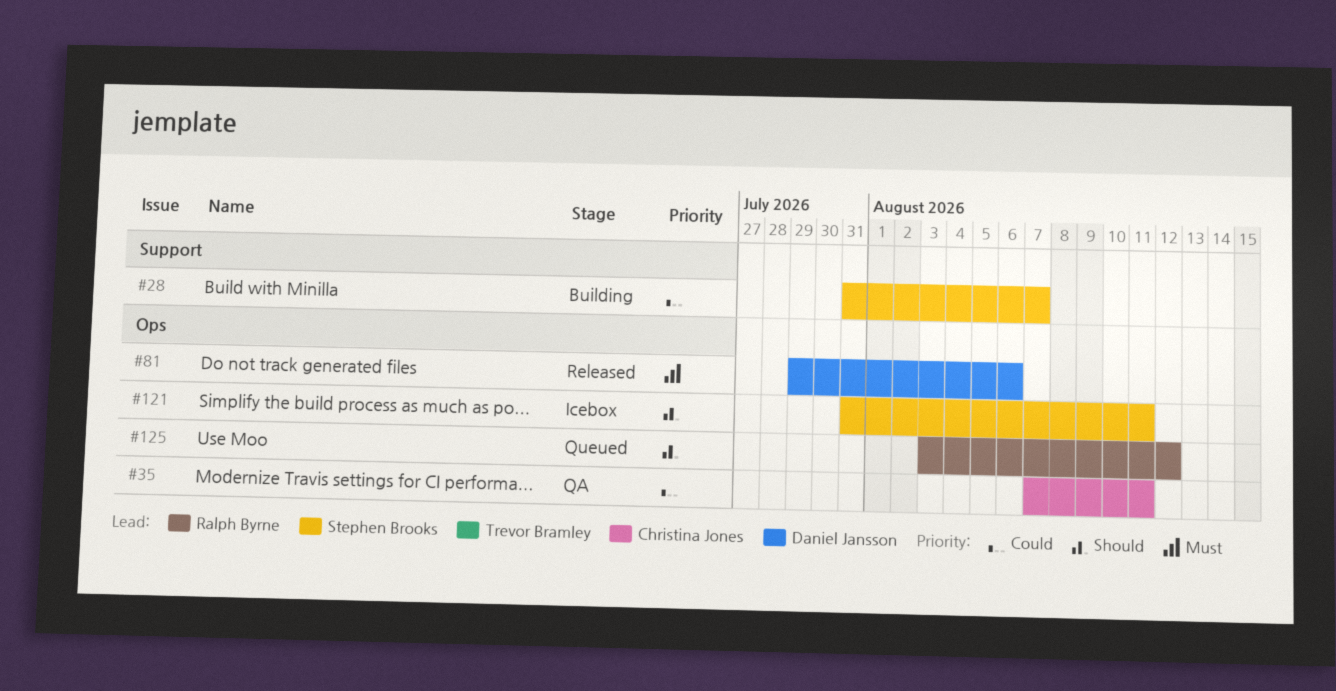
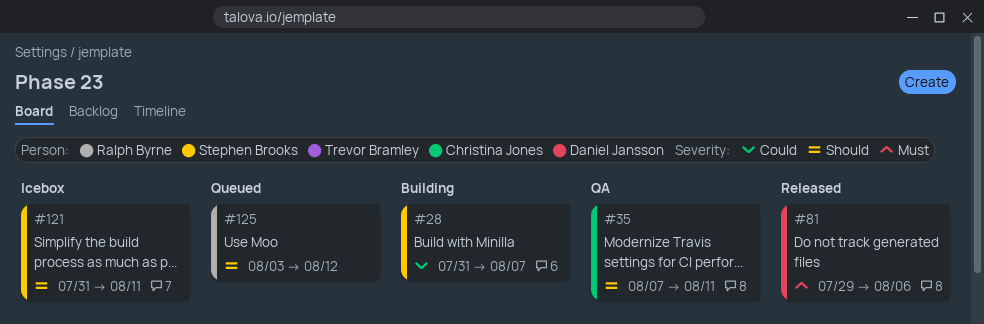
#35, priority: Could -> Should

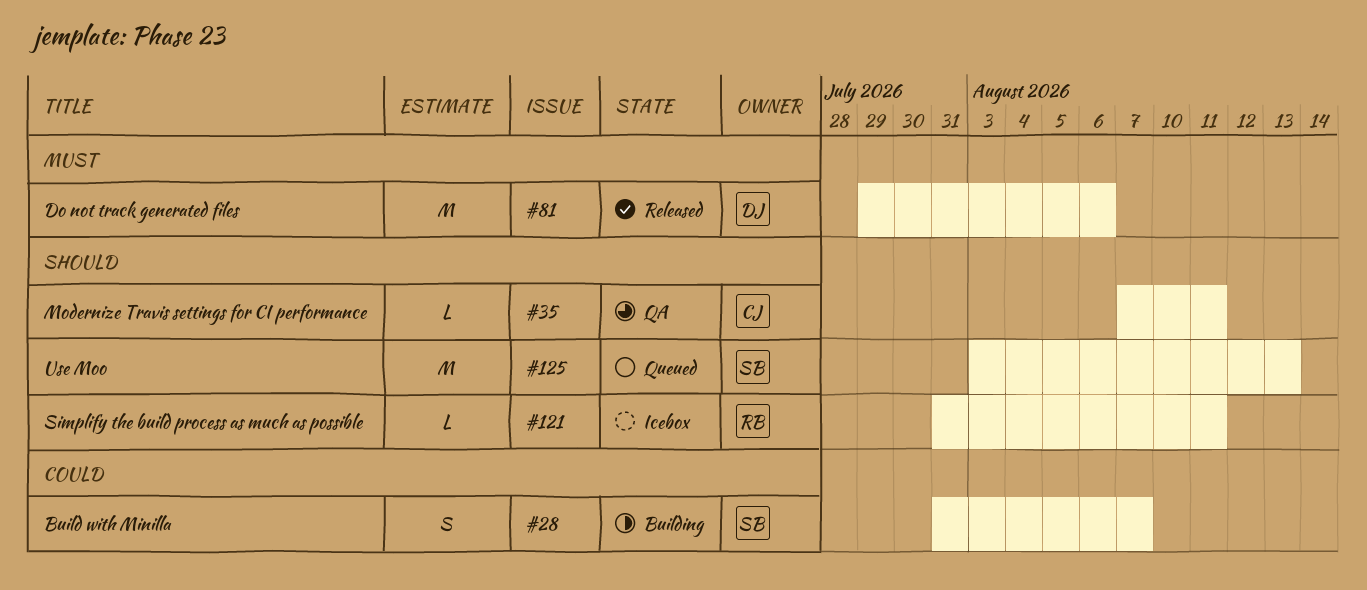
#121, owner: Stephen Brooks -> Ralph Byrne
#125, owner: Ralph Byrne -> Stephen Brooks
#125, due: Aug 12 -> Aug 13

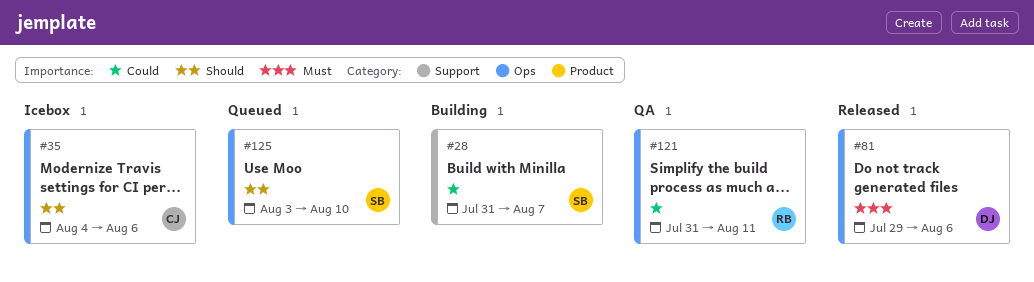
#35, status: QA -> Icebox
#35, start: Aug 7 -> Aug 4
#35, due: Aug 11 -> Aug 6
#121, status: Icebox -> QA
#121, priority: Should -> Could
#125, due: Aug 13 -> Aug 10

